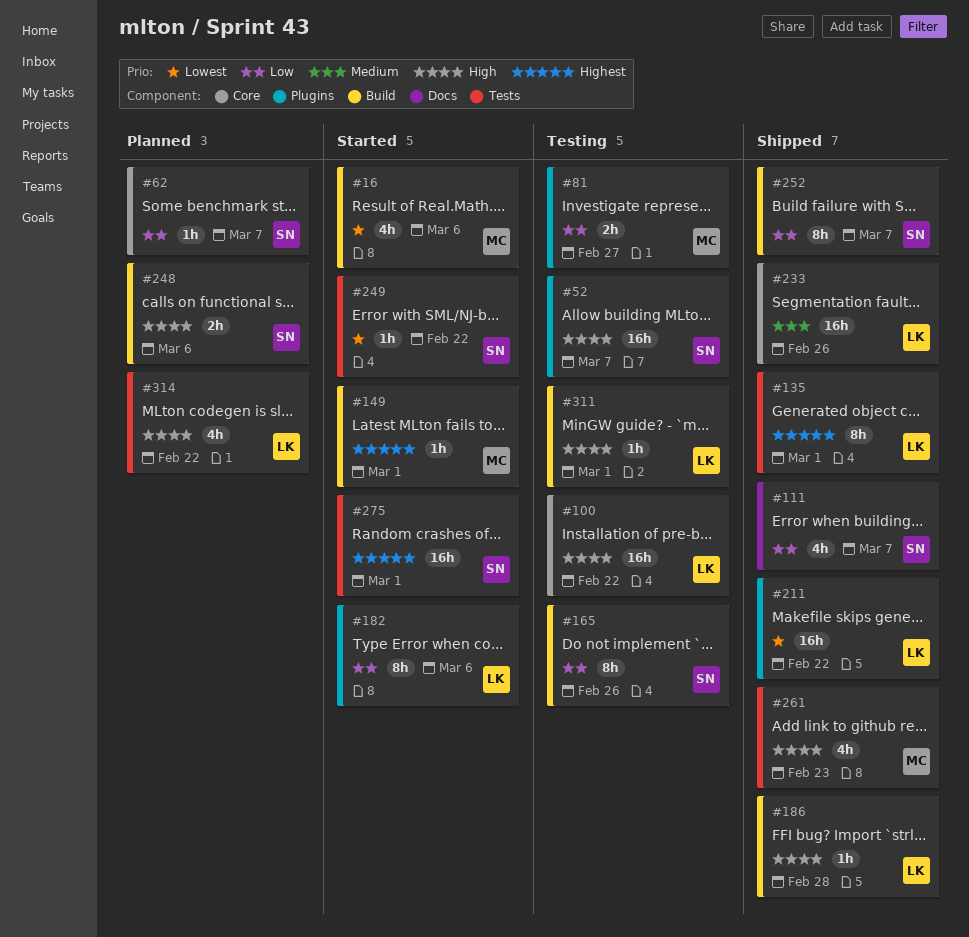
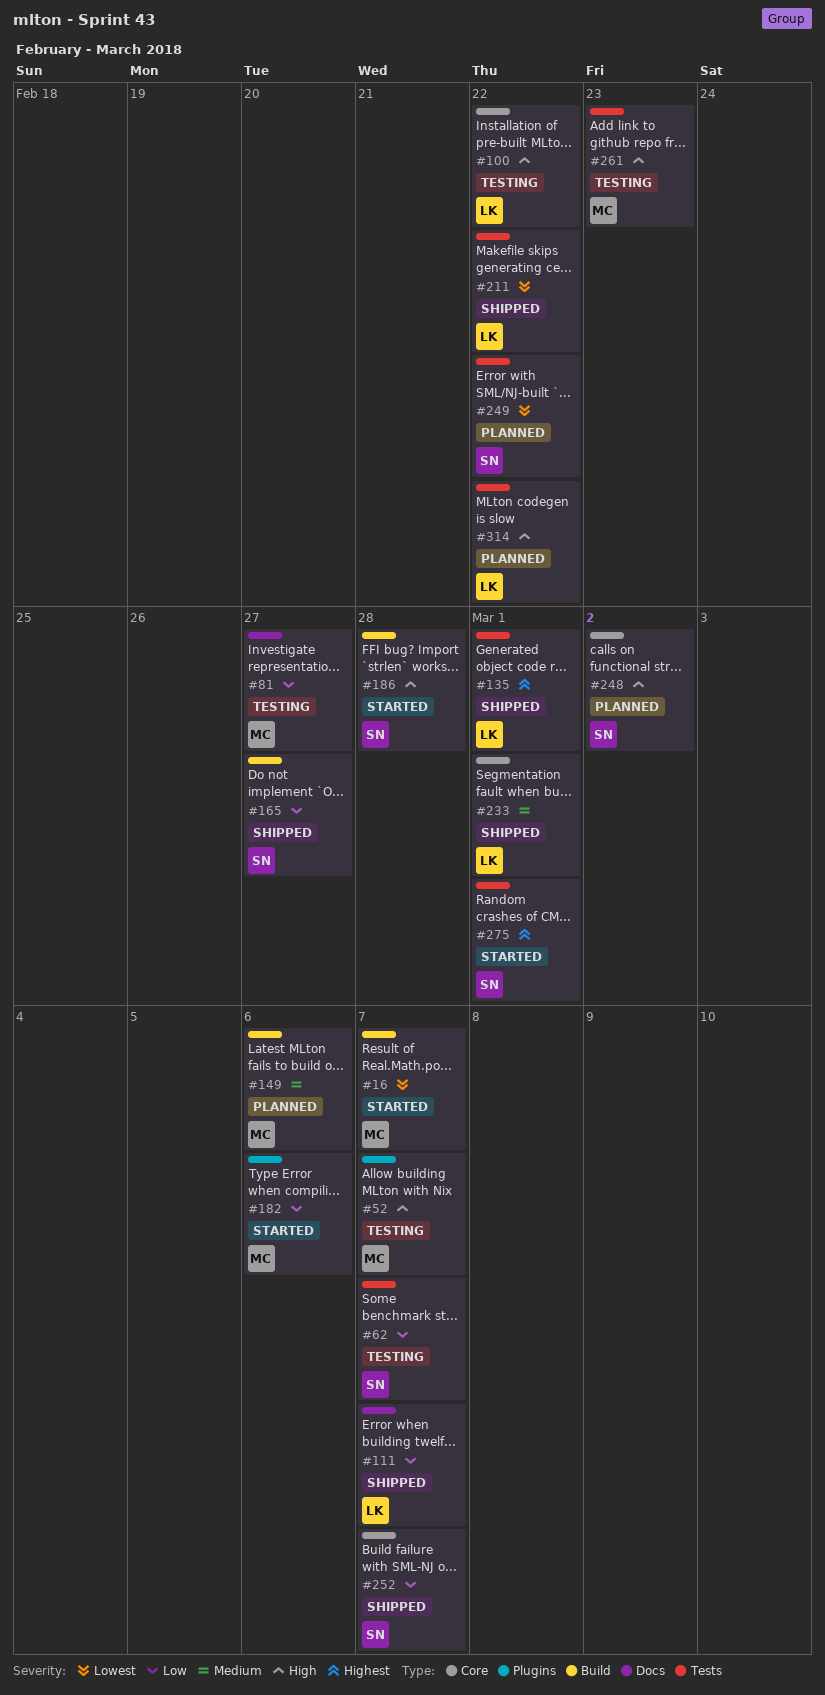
#16, due: Mar 6 -> Mar 7
#52, owner: SN -> MC
#62, status: Planned -> Testing
#62, label: Core -> Tests
#81, label: Plugins -> Docs
#111, owner: SN -> LK
#149, status: Started -> Planned
#149, priority: Highest -> Medium
#149, due: Mar 1 -> Mar 6
#165, status: Testing -> Shipped
#165, due: Feb 26 -> Feb 27
#182, owner: LK -> MC
#186, status: Shipped -> Started
#186, owner: LK -> SN
#211, label: Plugins -> Tests
#233, due: Feb 26 -> Mar 1
#248, label: Build -> Core
#248, due: Mar 6 -> Mar 2
#249, status: Started -> Planned
#252, label: Build -> Core
#261, status: Shipped -> Testing
#311: present -> none

